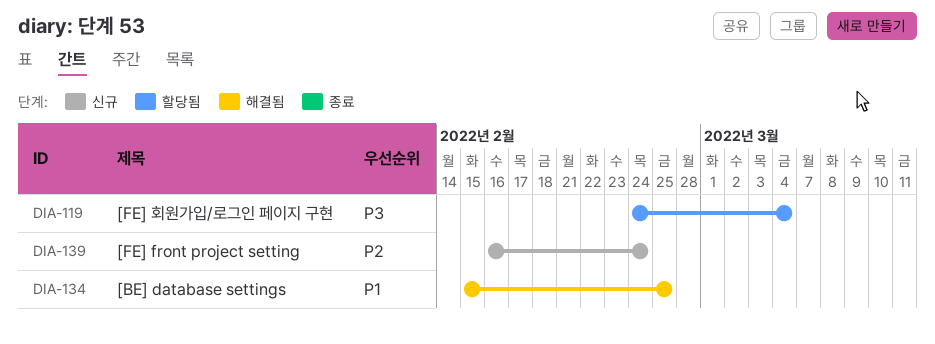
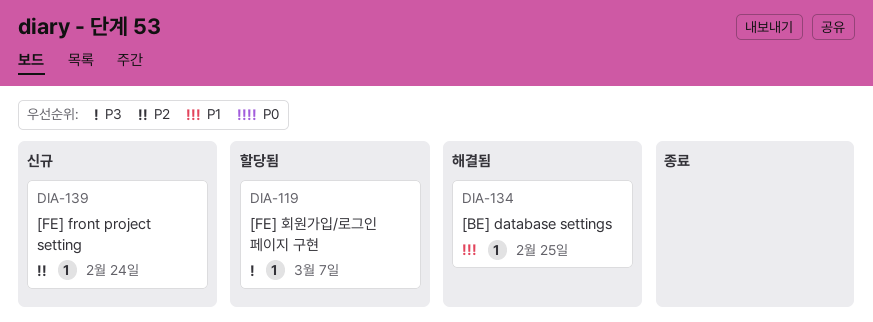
DIA-119, due: Mar 4 -> Mar 7

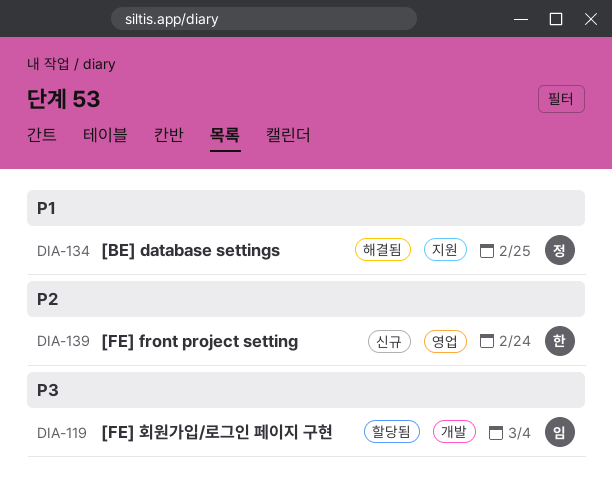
DIA-119, due: Mar 7 -> Mar 4

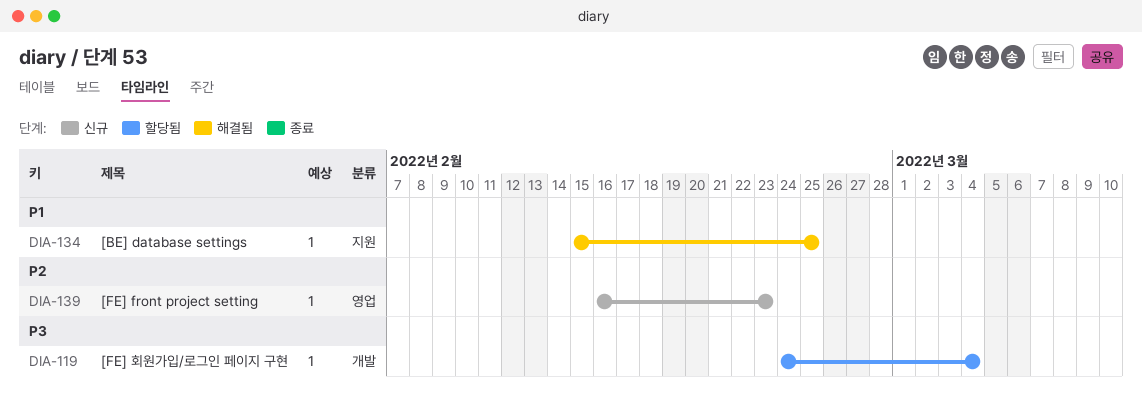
DIA-139, due: Feb 24 -> Feb 23

